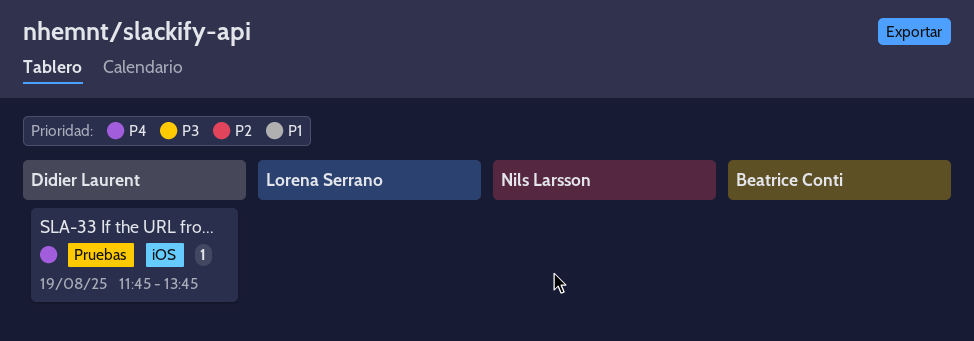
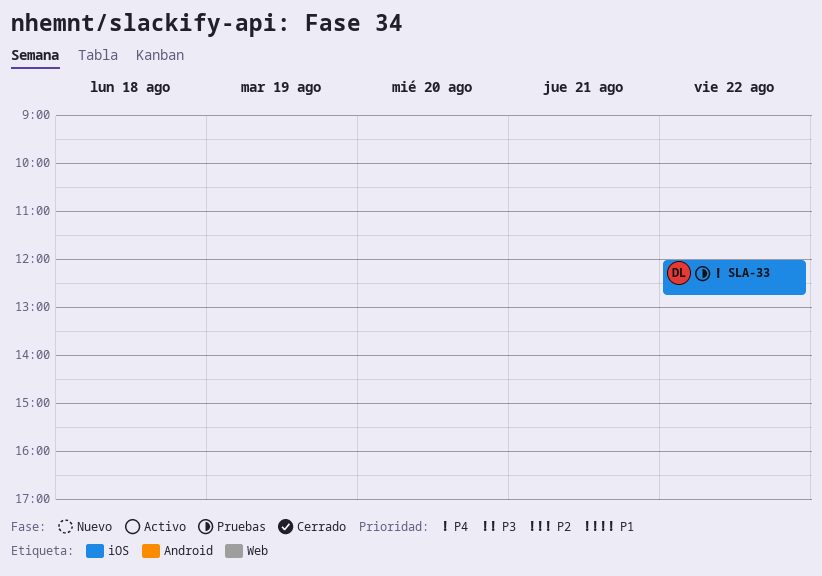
SLA-33, day: Aug 19 -> Aug 22
SLA-33, begins: 11:45 -> 12:00
SLA-33, ends: 13:45 -> 12:45

